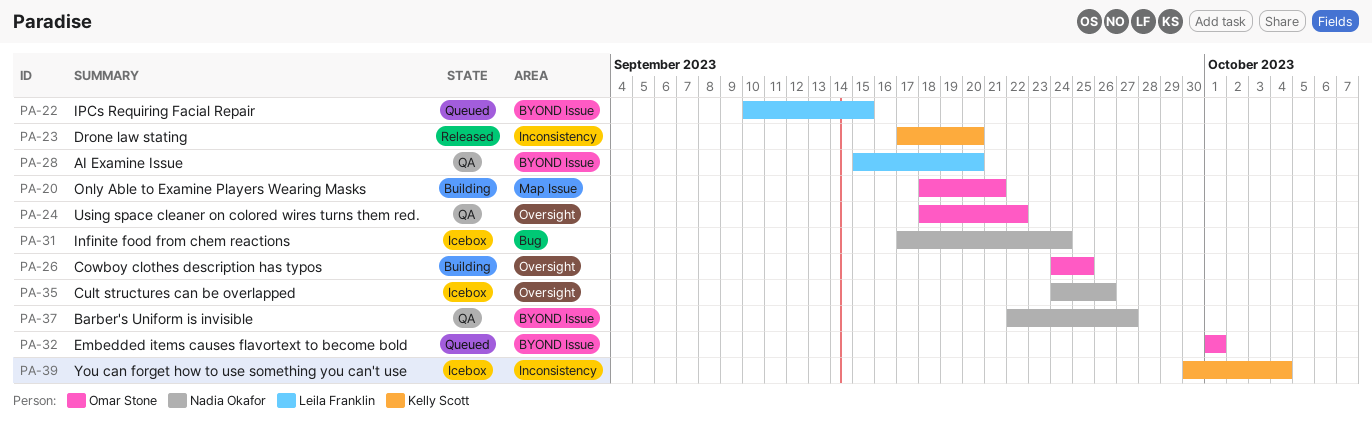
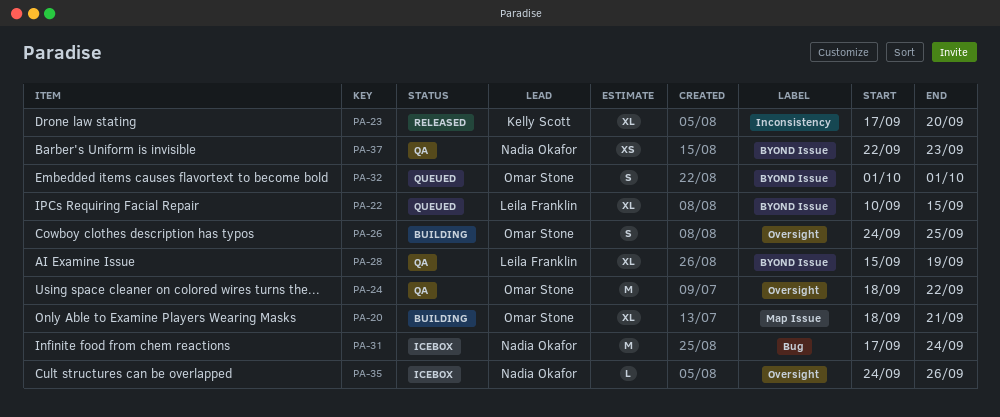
PA-28, due: Sep 20 -> Sep 19
PA-37, due: Sep 27 -> Sep 23
PA-39: present -> none

